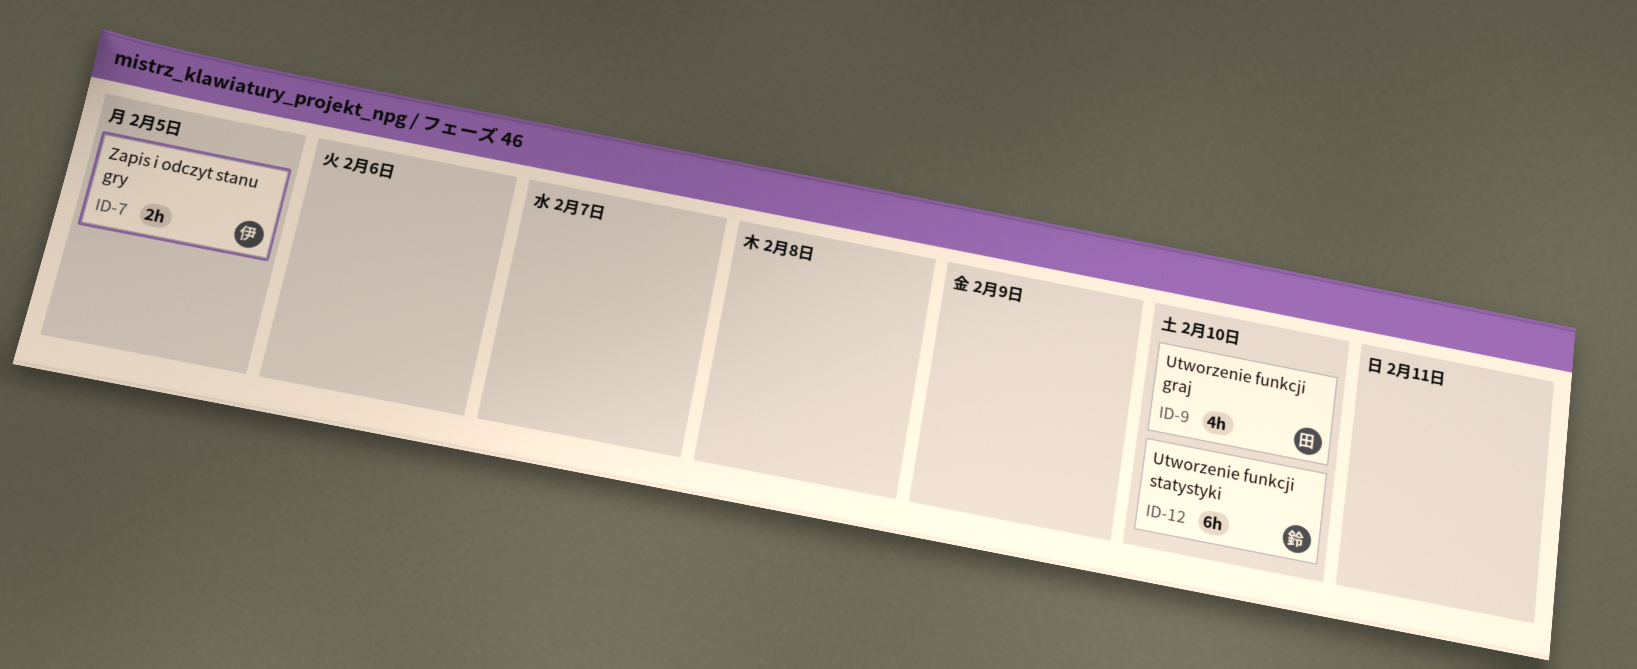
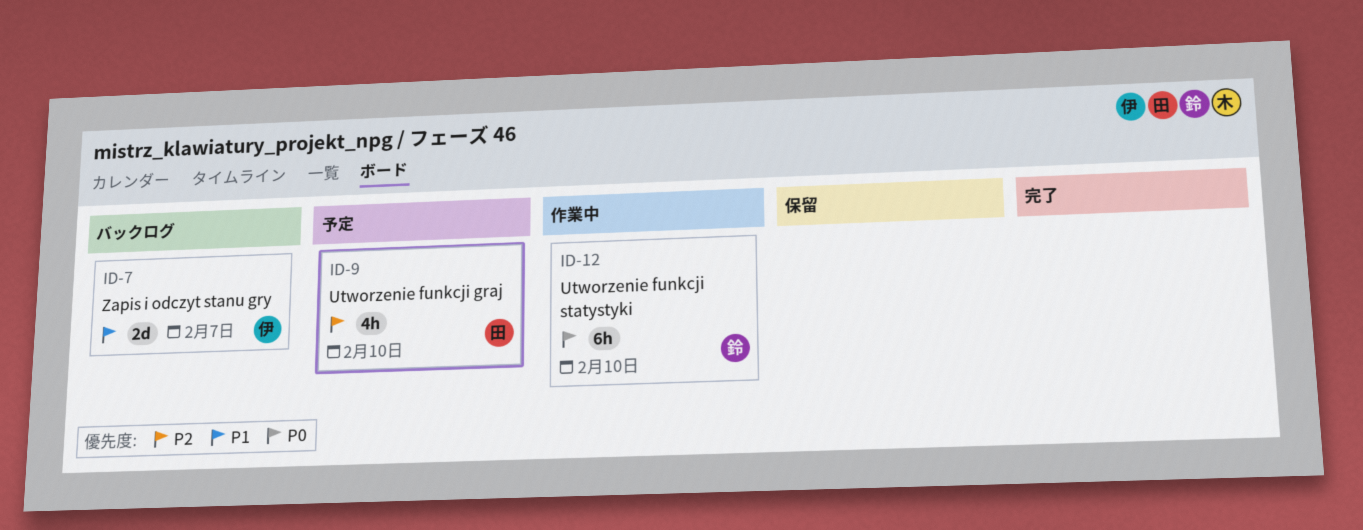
ID-7, estimate: 2h -> 2d
ID-7, due: Feb 5 -> Feb 7

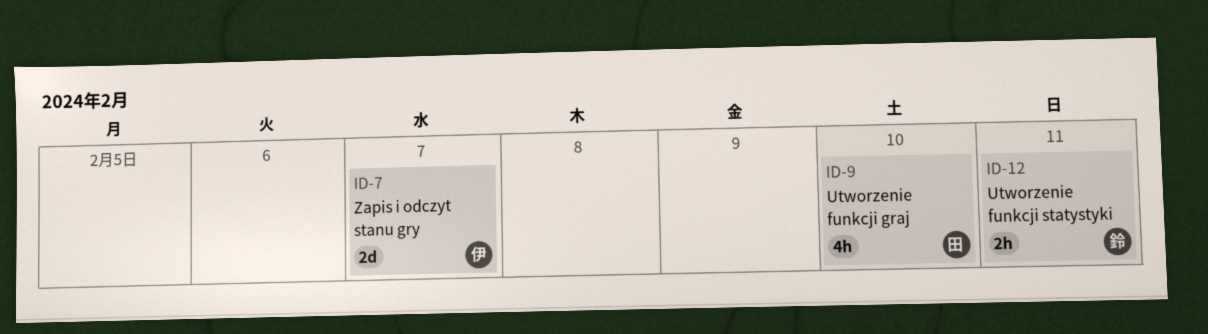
ID-12, estimate: 6h -> 2h
ID-12, due: Feb 10 -> Feb 11

